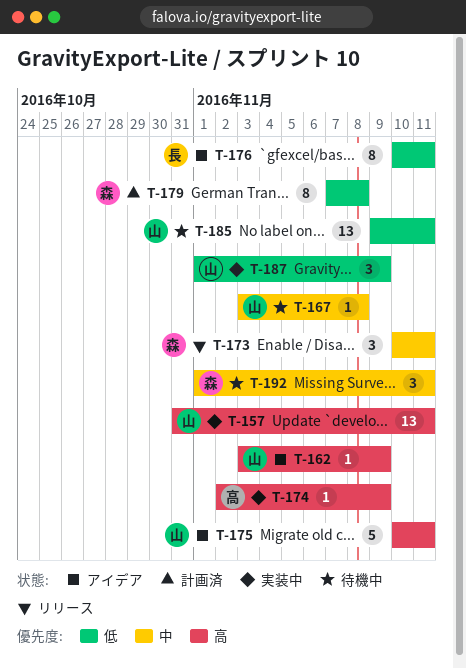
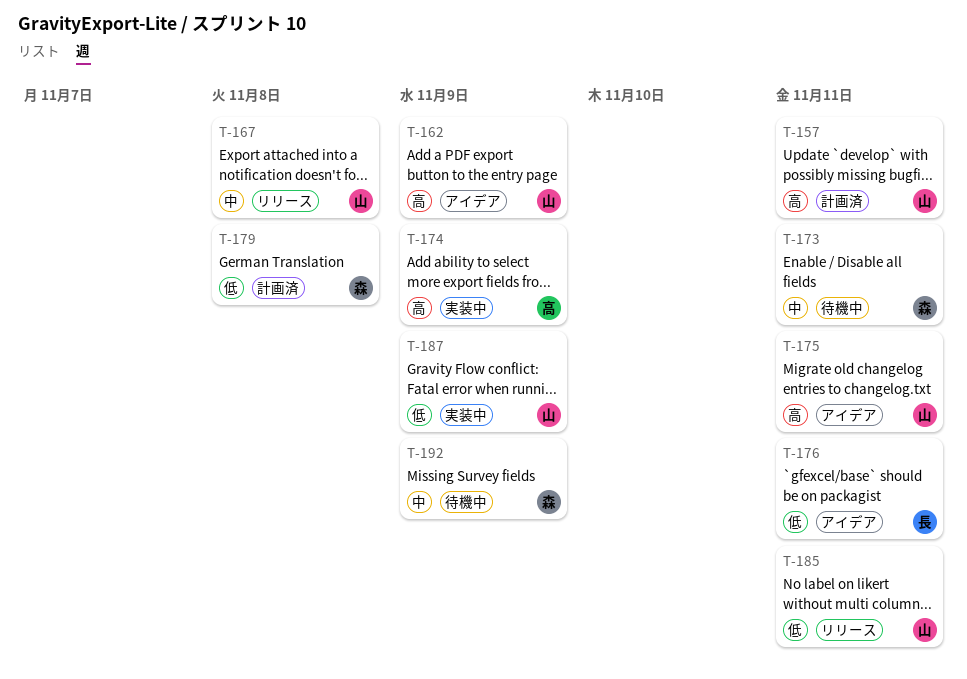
T-157, status: 実装中 -> 計画済
T-167, status: 待機中 -> リリース
T-173, status: リリース -> 待機中
T-185, status: 待機中 -> リリース
T-192, due: Nov 11 -> Nov 9

